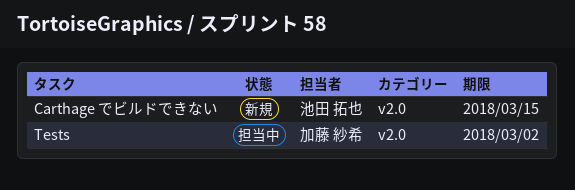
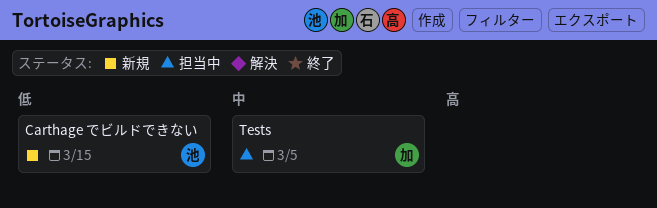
Tests, due: Mar 2 -> Mar 5

